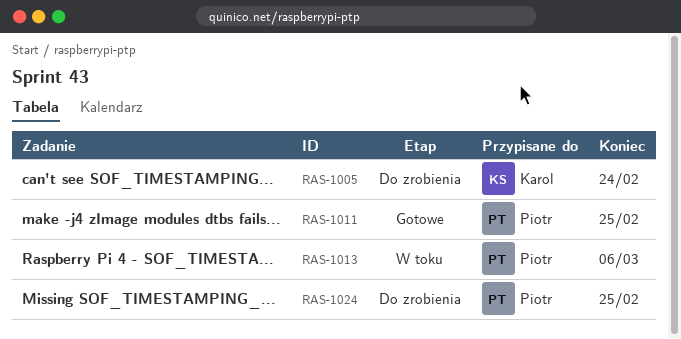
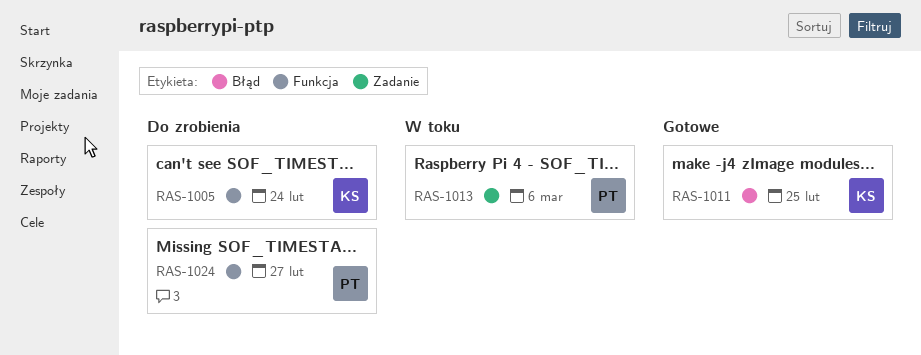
RAS-1011, owner: Piotr -> Karol
RAS-1024, due: Feb 25 -> Feb 27

